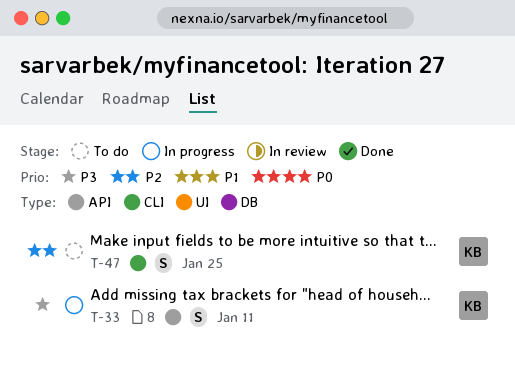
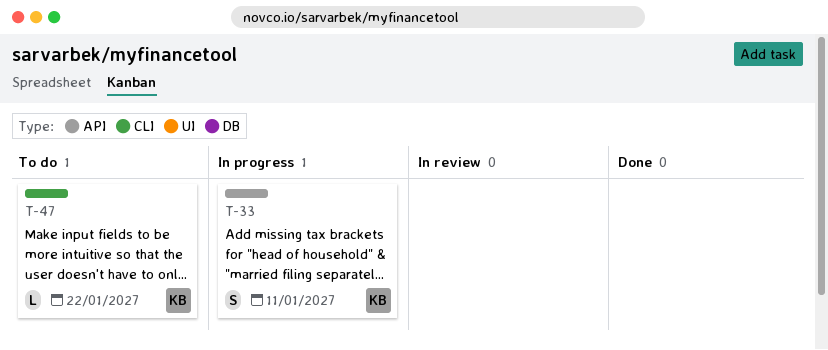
T-47, estimate: S -> L
T-47, due: Jan 25 -> Jan 22

